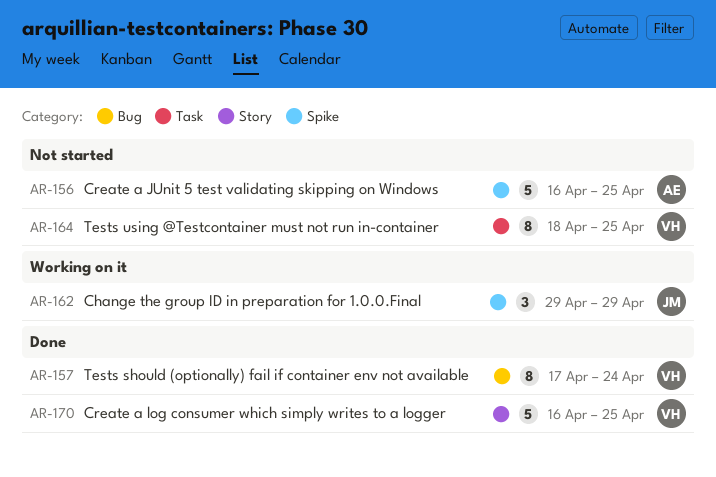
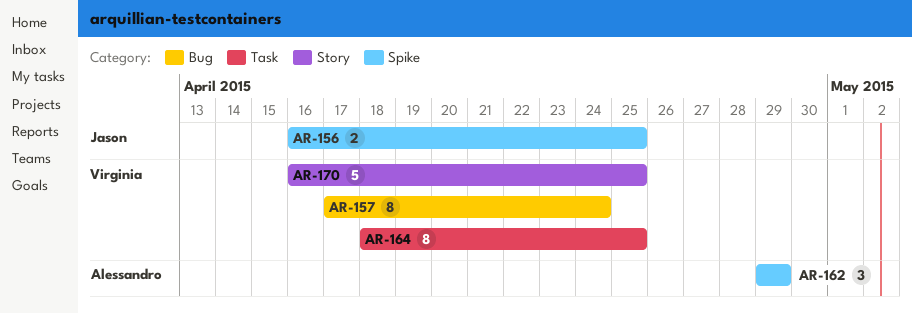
AR-156, owner: Alessandro -> Jason
AR-156, estimate: 5 -> 2
AR-162, owner: Jason -> Alessandro

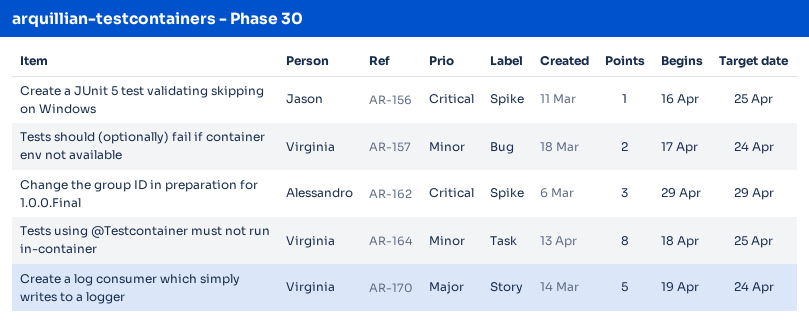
AR-156, estimate: 2 -> 1
AR-157, estimate: 8 -> 2
AR-170, start: Apr 16 -> Apr 19
AR-170, due: Apr 25 -> Apr 24

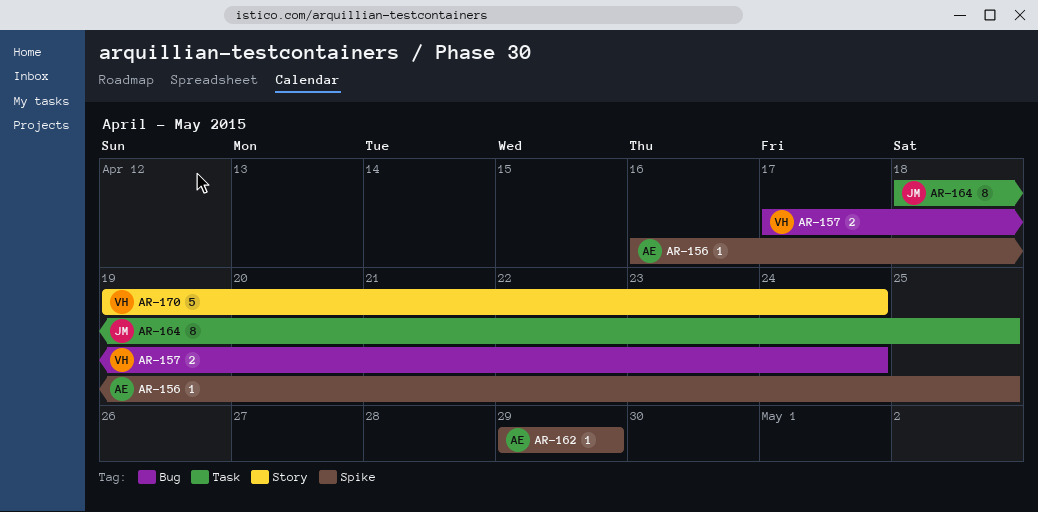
AR-156, owner: Jason -> Alessandro
AR-162, estimate: 3 -> 1
AR-164, owner: Virginia -> Jason

